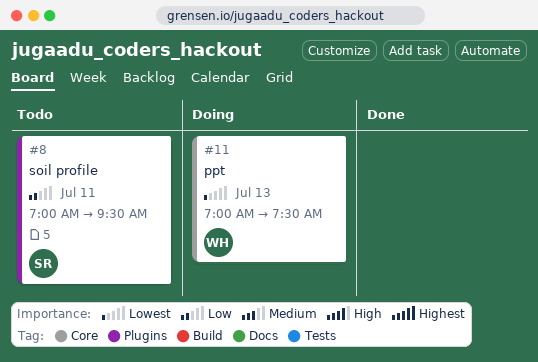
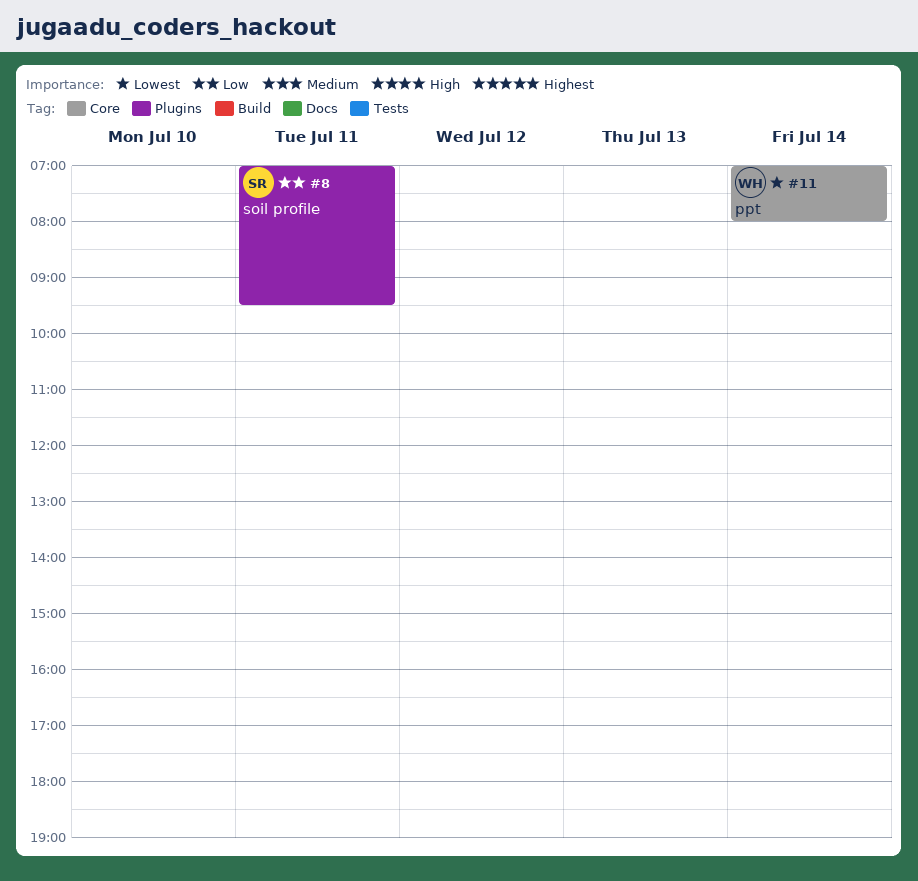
#11, day: Jul 13 -> Jul 14
#11, ends: 07:30 -> 08:00

